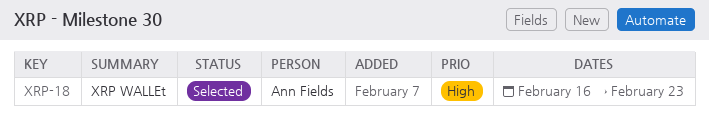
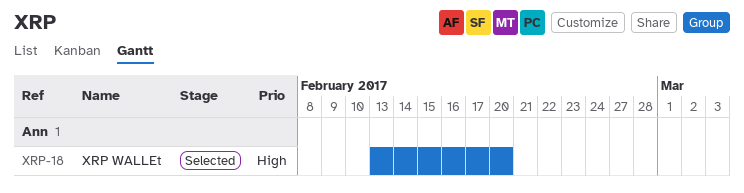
XRP-18, start: Feb 16 -> Feb 13
XRP-18, due: Feb 23 -> Feb 20

